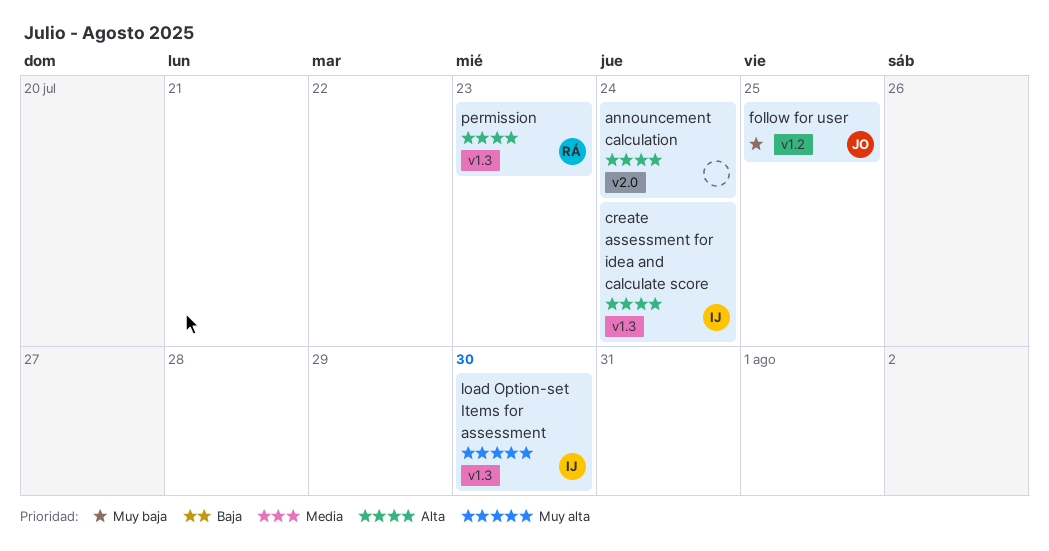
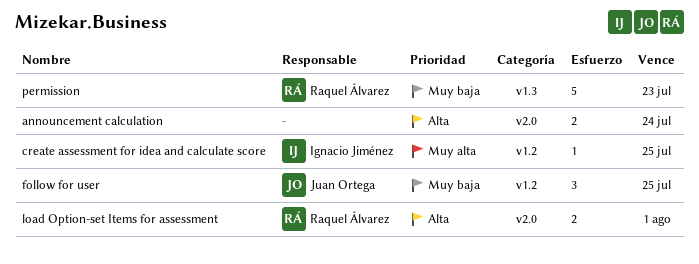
create assessment for idea and calculate score, priority: Alta -> Muy alta
create assessment for idea and calculate score, label: v1.3 -> v1.2
create assessment for idea and calculate score, due: Jul 24 -> Jul 25
load Option-set Items for assessment, owner: Ignacio Jiménez -> Raquel Álvarez
load Option-set Items for assessment, priority: Muy alta -> Alta
load Option-set Items for assessment, label: v1.3 -> v2.0
load Option-set Items for assessment, due: Jul 30 -> Aug 1
permission, priority: Alta -> Muy baja

